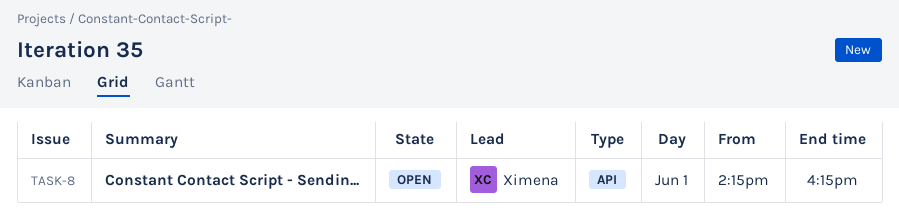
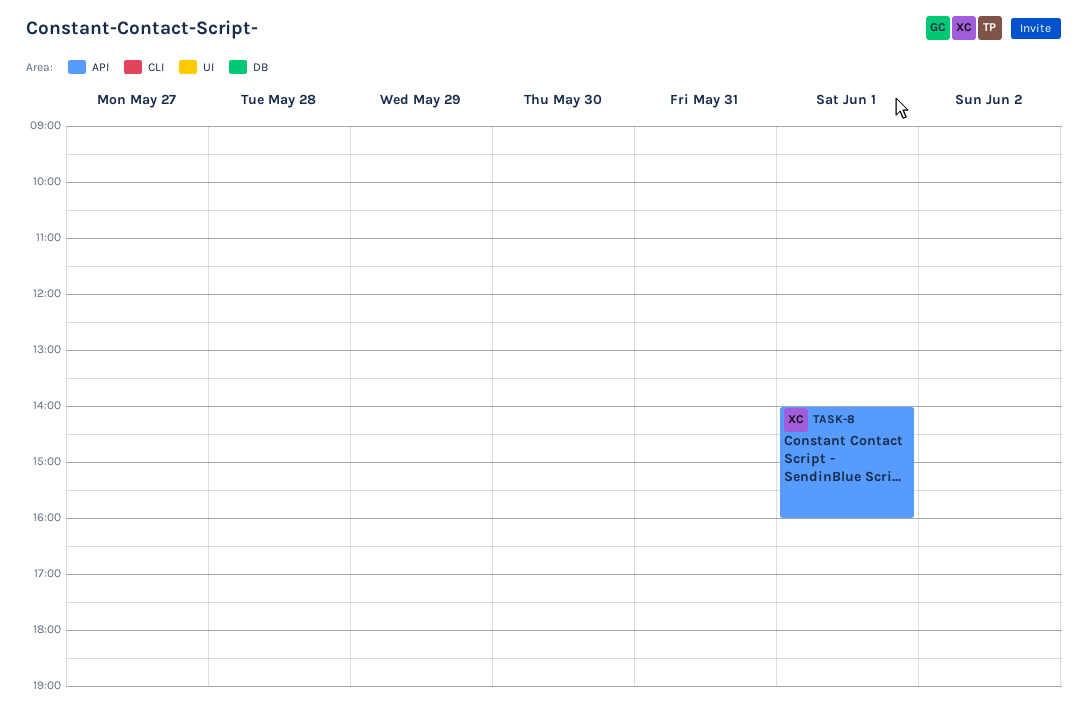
TASK-8, begins: 14:15 -> 14:00
TASK-8, ends: 16:15 -> 16:00

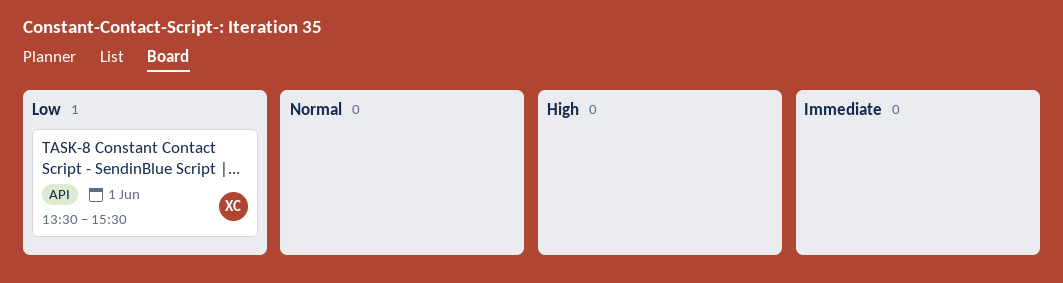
TASK-8, begins: 14:00 -> 13:30
TASK-8, ends: 16:00 -> 15:30

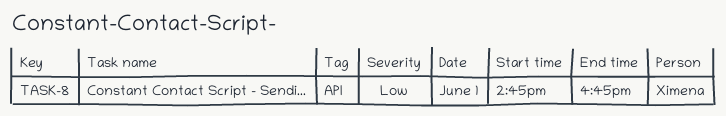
TASK-8, begins: 13:30 -> 14:45
TASK-8, ends: 15:30 -> 16:45

